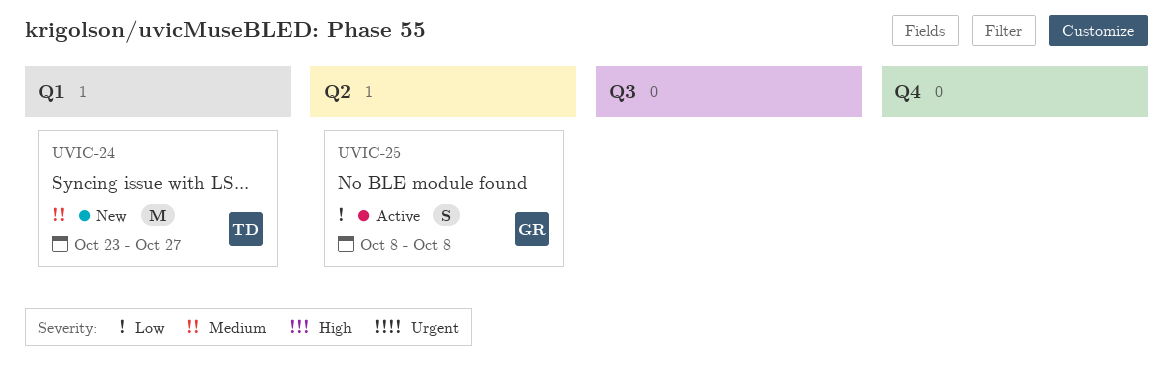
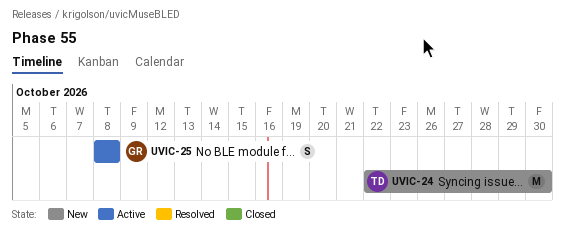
UVIC-24, start: Oct 23 -> Oct 22
UVIC-24, due: Oct 27 -> Oct 30

